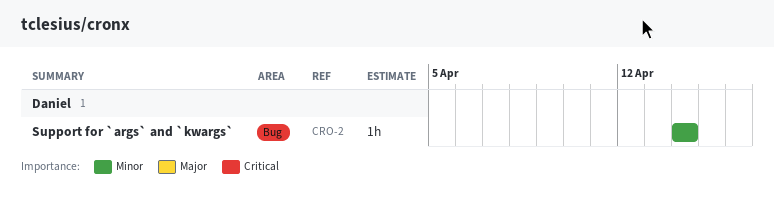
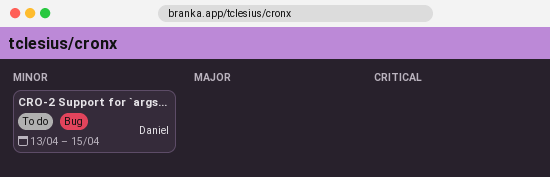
CRO-2, start: Apr 14 -> Apr 13
CRO-2, due: Apr 14 -> Apr 15

